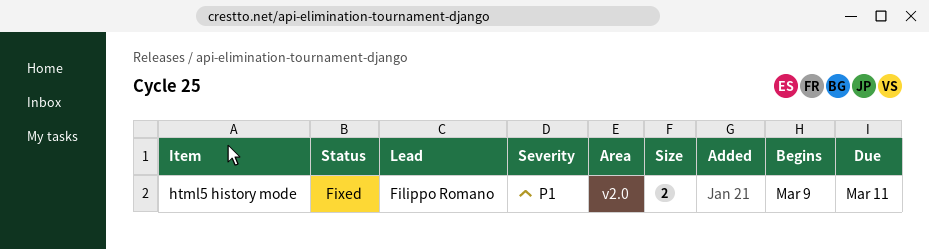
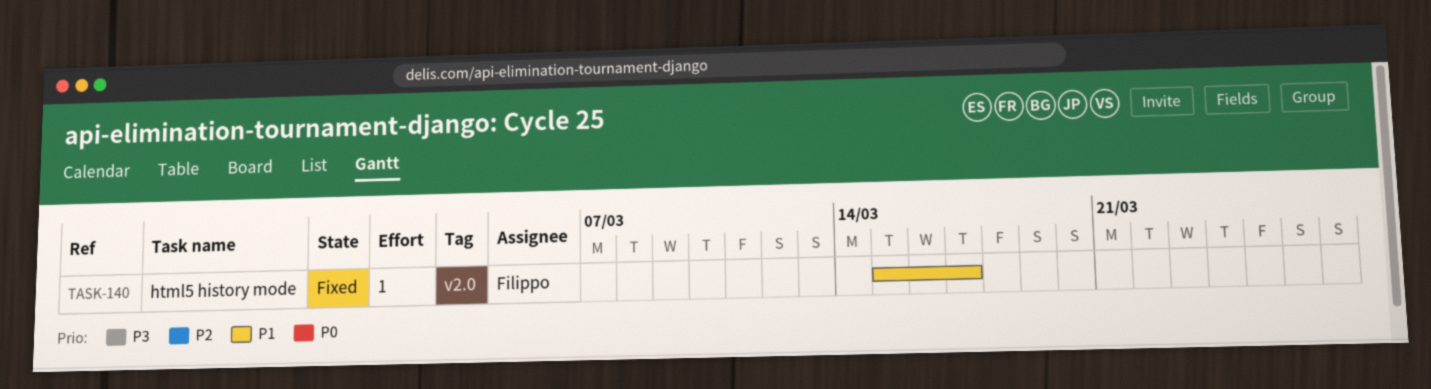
html5 history mode, estimate: 2 -> 1
html5 history mode, start: Mar 9 -> Mar 15
html5 history mode, due: Mar 11 -> Mar 17

